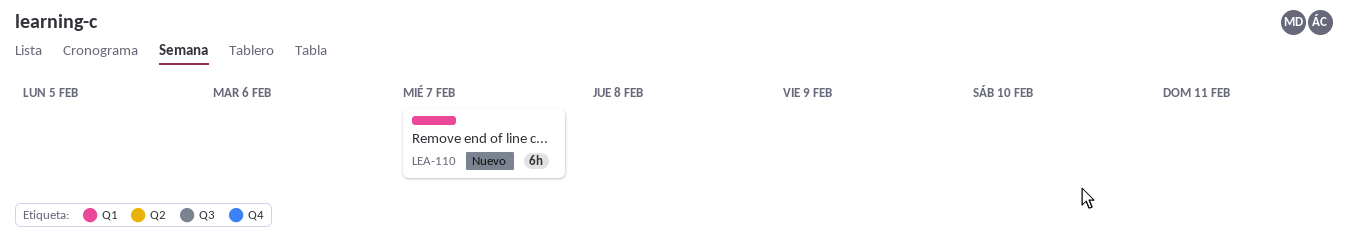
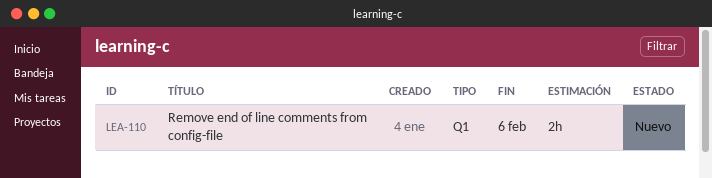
LEA-110, estimate: 6h -> 2h
LEA-110, due: Feb 7 -> Feb 6

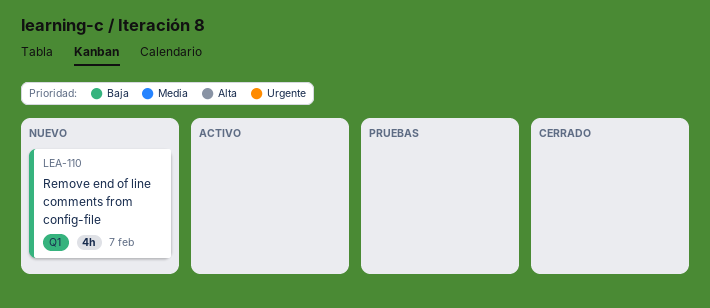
LEA-110, estimate: 2h -> 4h
LEA-110, due: Feb 6 -> Feb 7

